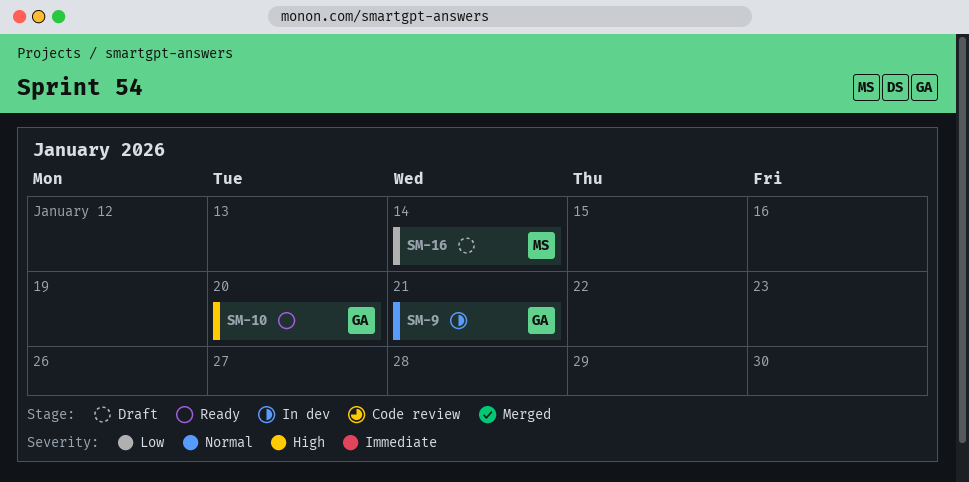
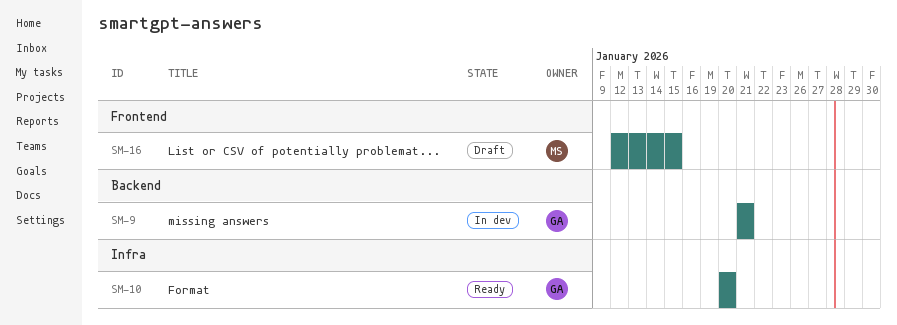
SM-16, due: Jan 14 -> Jan 15

